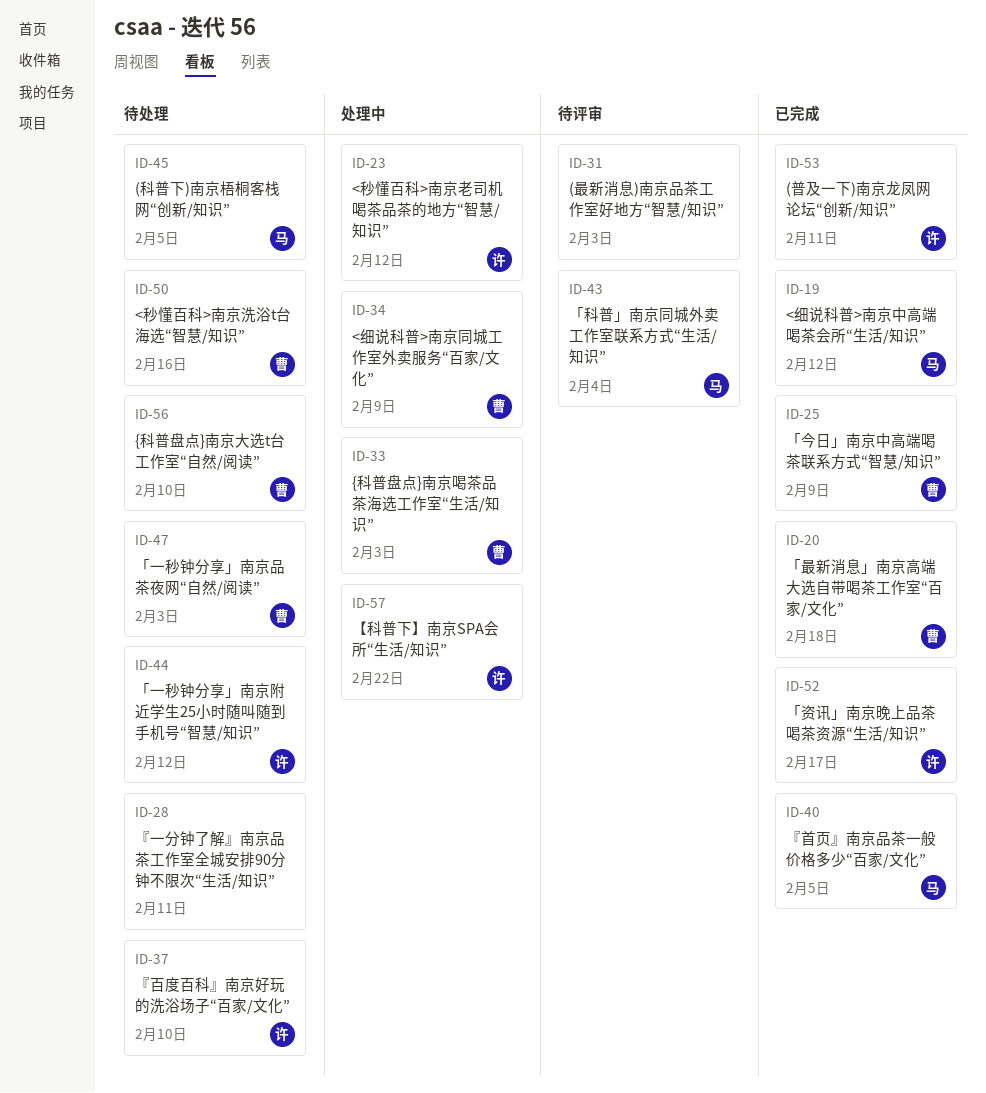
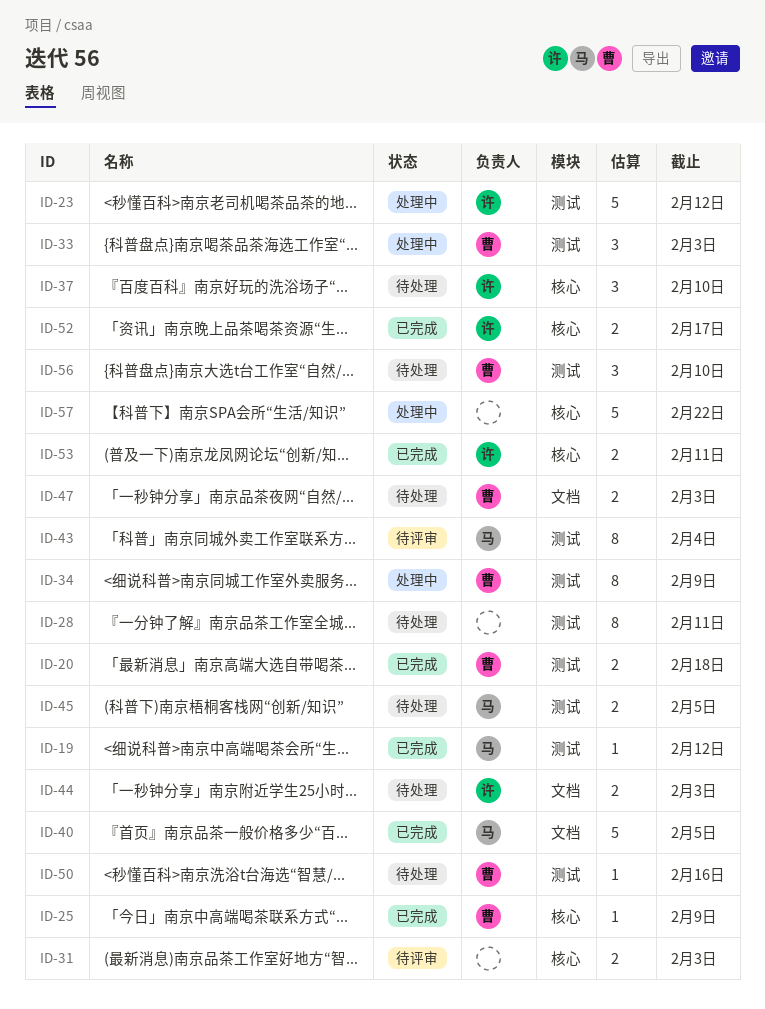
ID-44, due: Feb 12 -> Feb 3
ID-57, owner: 许 -> none

